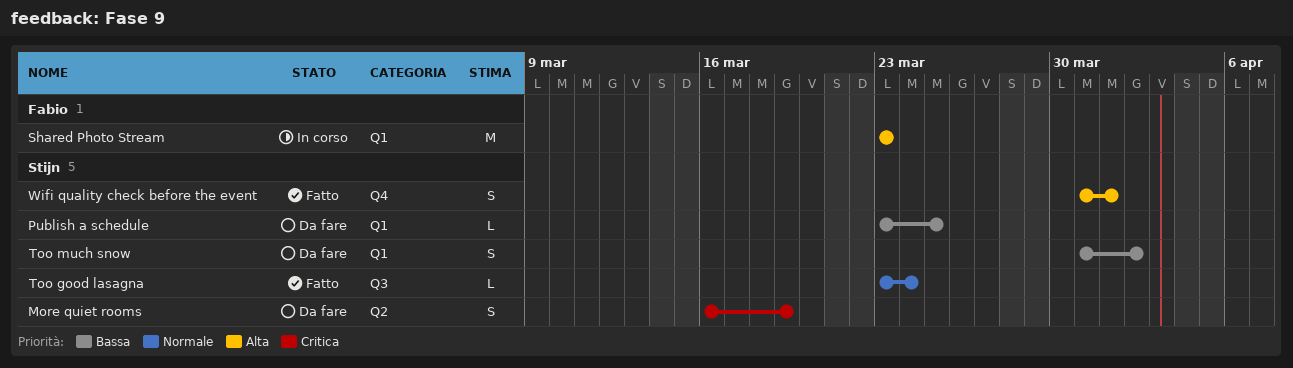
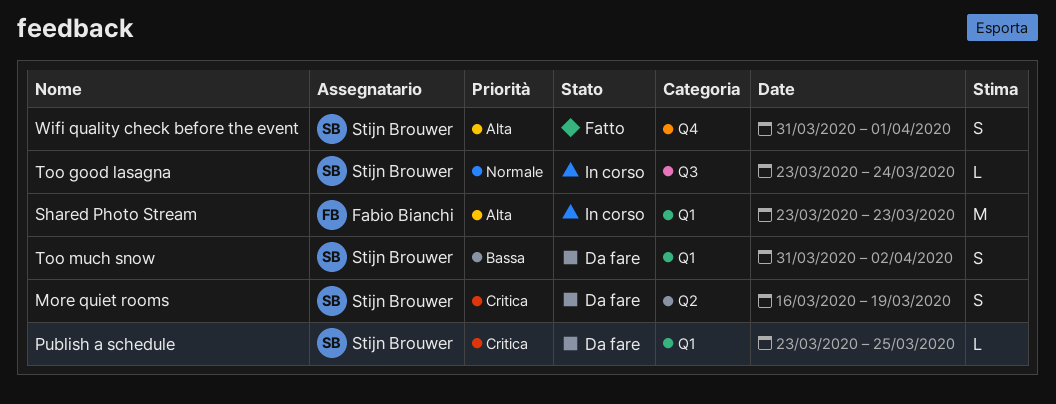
Publish a schedule, priority: Bassa -> Critica
Too good lasagna, status: Fatto -> In corso

